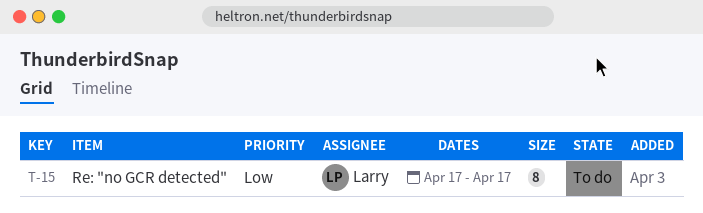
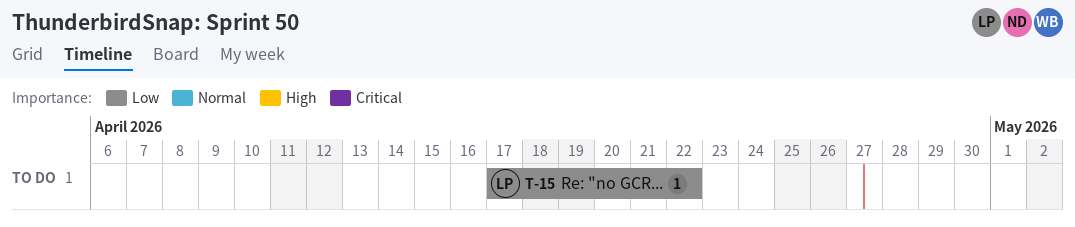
T-15, estimate: 8 -> 1
T-15, due: Apr 17 -> Apr 22

